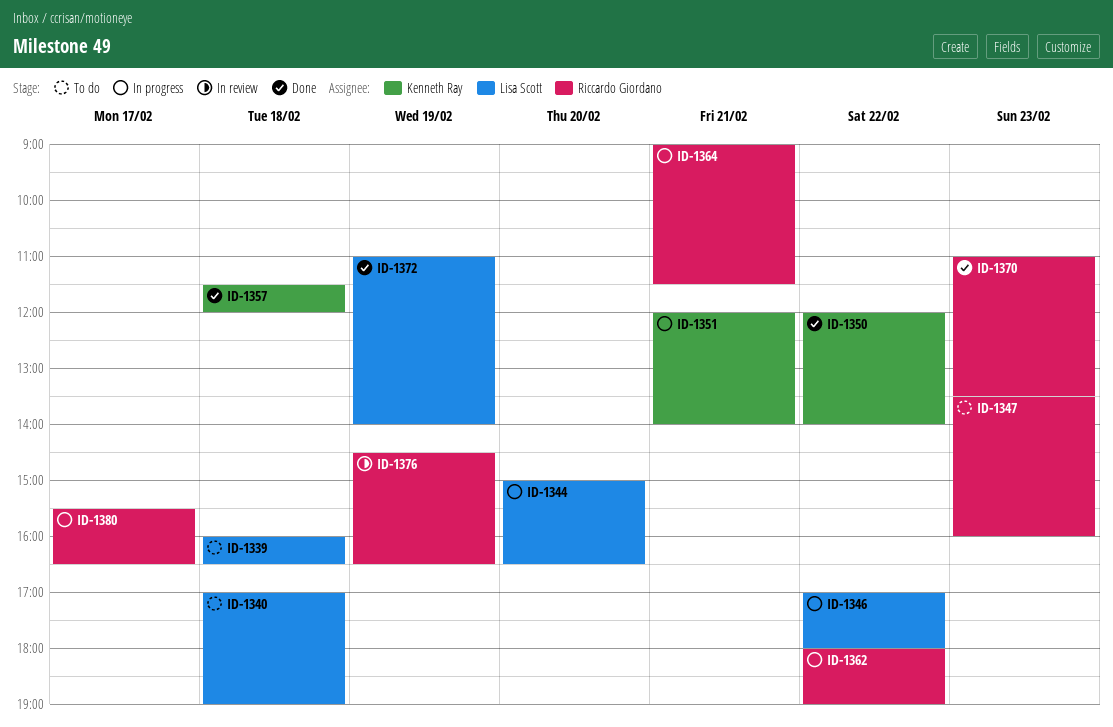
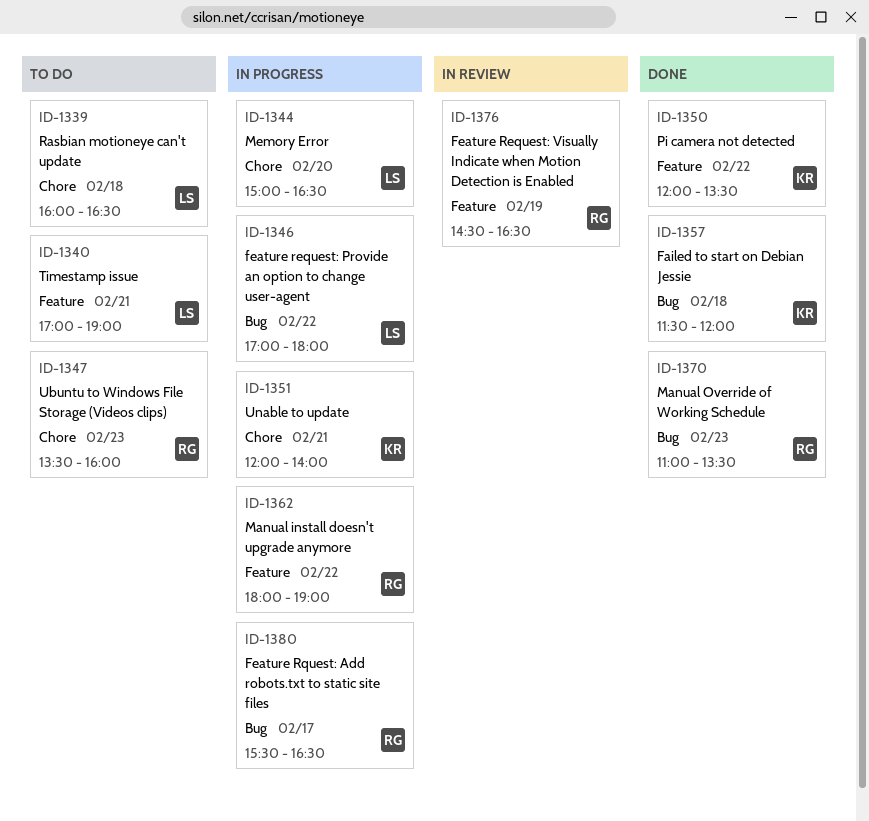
ID-1340, day: Feb 18 -> Feb 21
ID-1350, ends: 14:00 -> 13:30
ID-1364: present -> none
ID-1372: present -> none

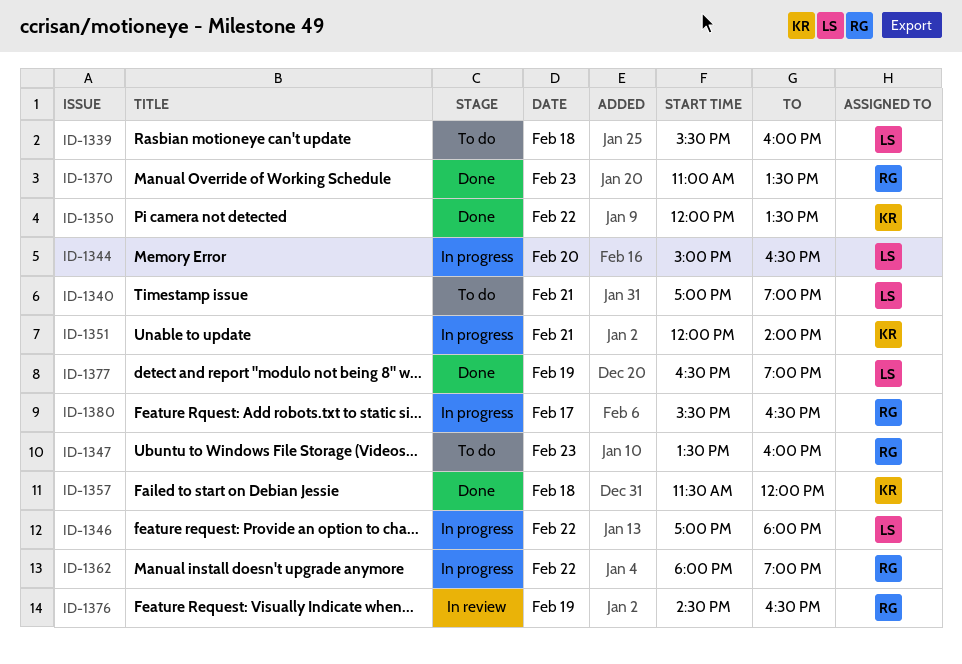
ID-1339, begins: 16:00 -> 15:30
ID-1339, ends: 16:30 -> 16:00
ID-1377: none -> present

